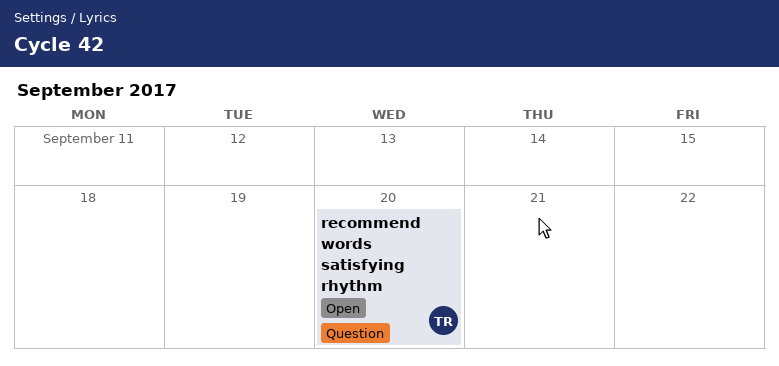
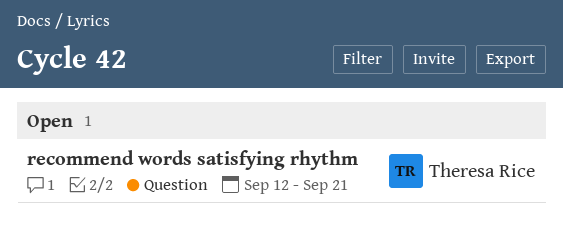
recommend words satisfying rhythm, due: Sep 20 -> Sep 21

